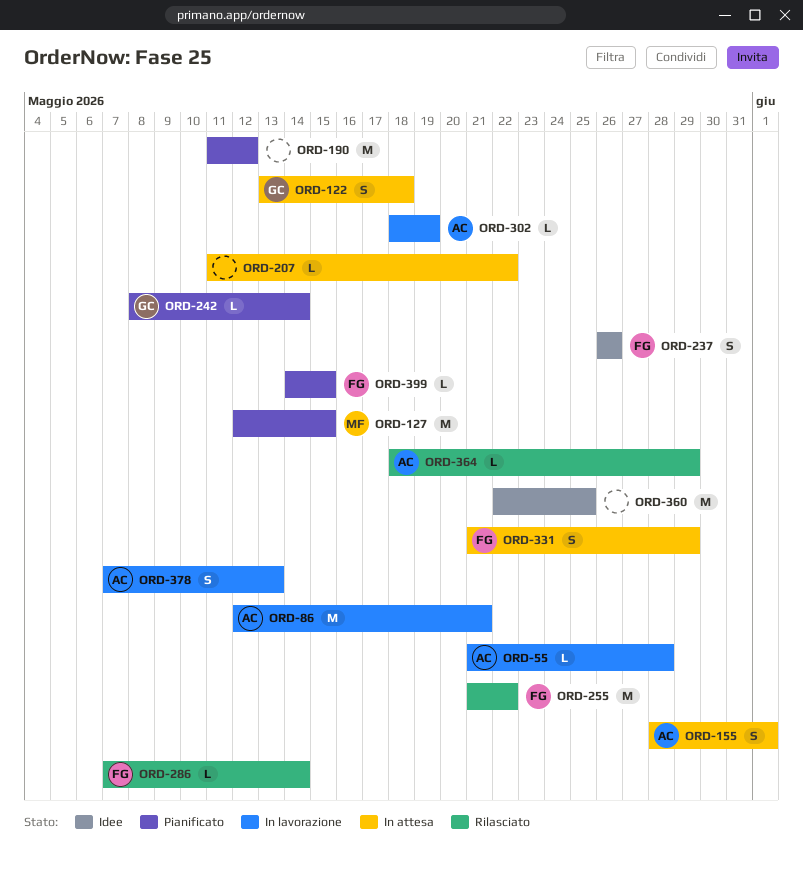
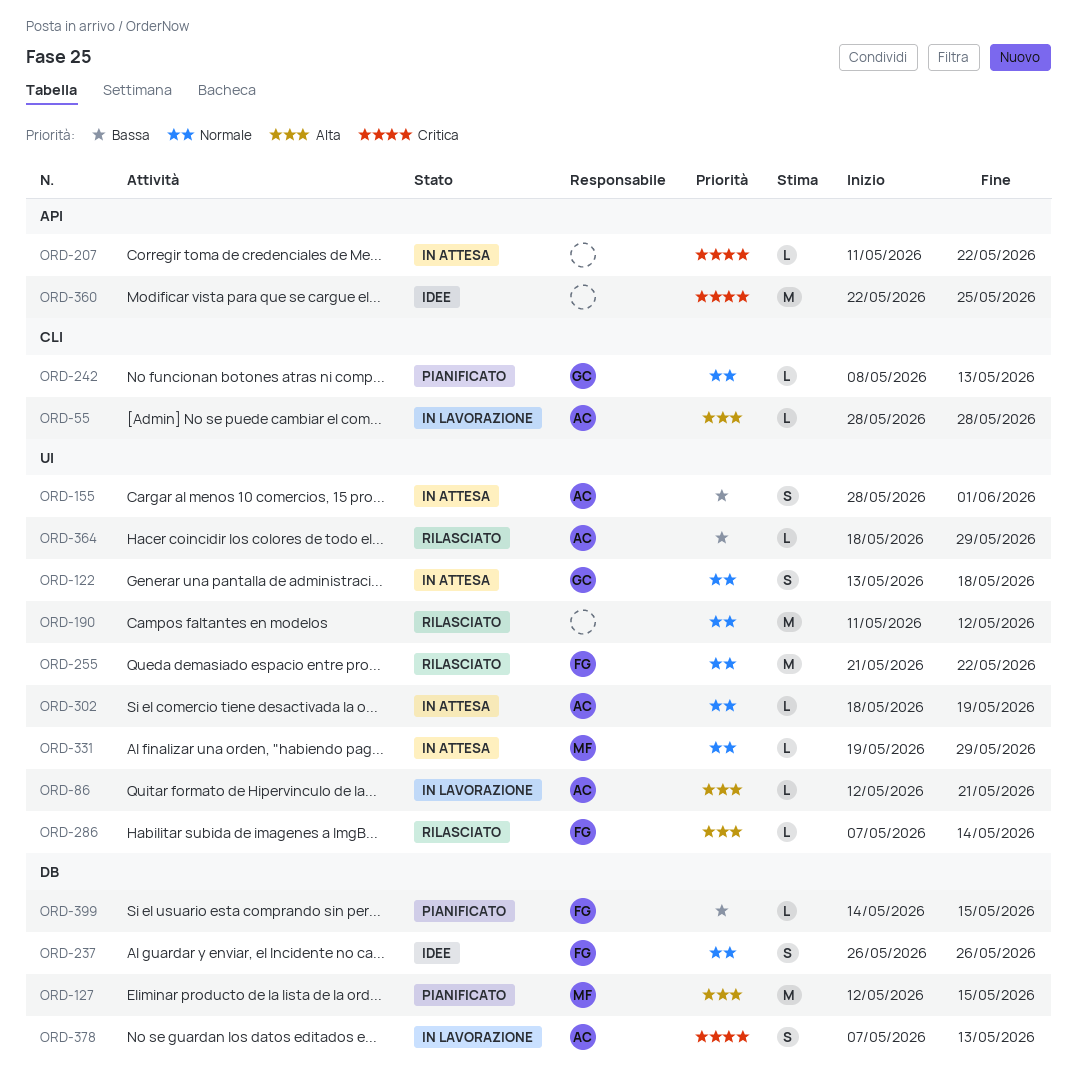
ORD-55, start: May 21 -> May 28
ORD-86, estimate: M -> L
ORD-190, status: Pianificato -> Rilasciato
ORD-242, due: May 14 -> May 13
ORD-302, status: In lavorazione -> In attesa
ORD-331, owner: FG -> MF
ORD-331, estimate: S -> L
ORD-331, start: May 21 -> May 19

